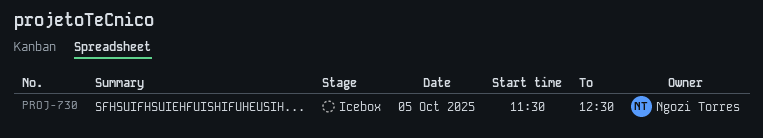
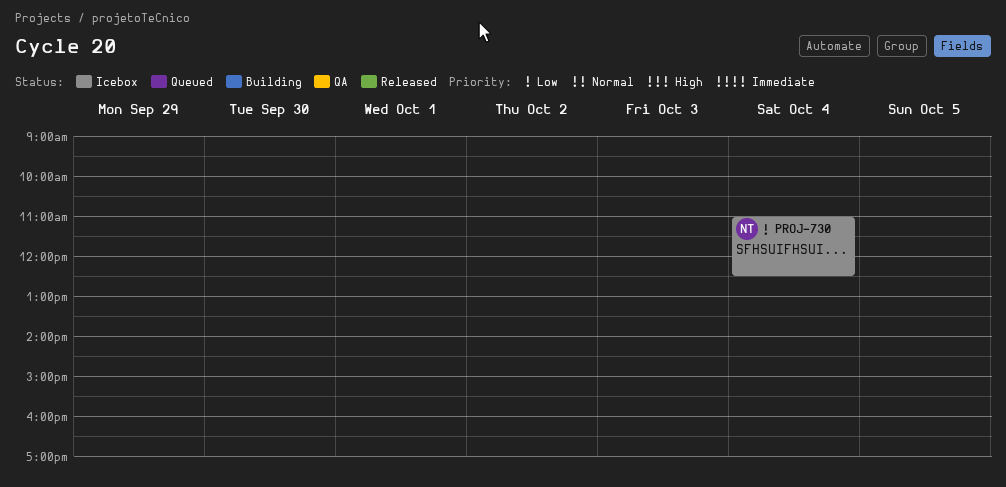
PROJ-730, day: Oct 5 -> Oct 4
PROJ-730, begins: 11:30 -> 11:00

